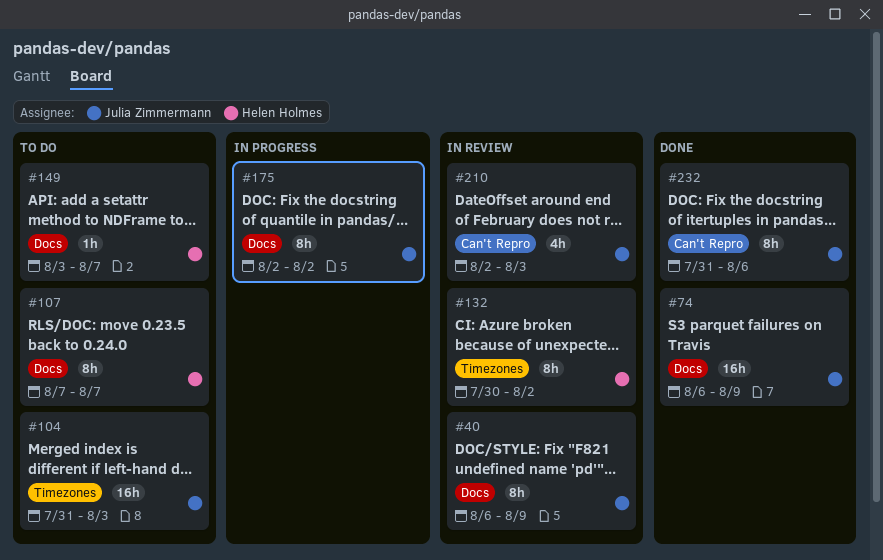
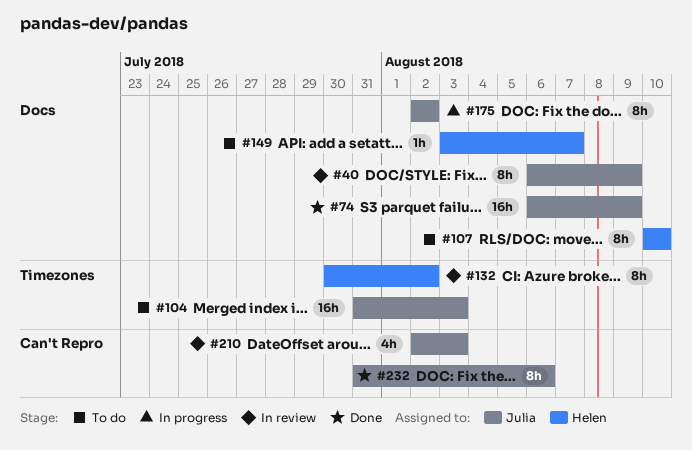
#107, start: Aug 7 -> Aug 10
#107, due: Aug 7 -> Aug 10

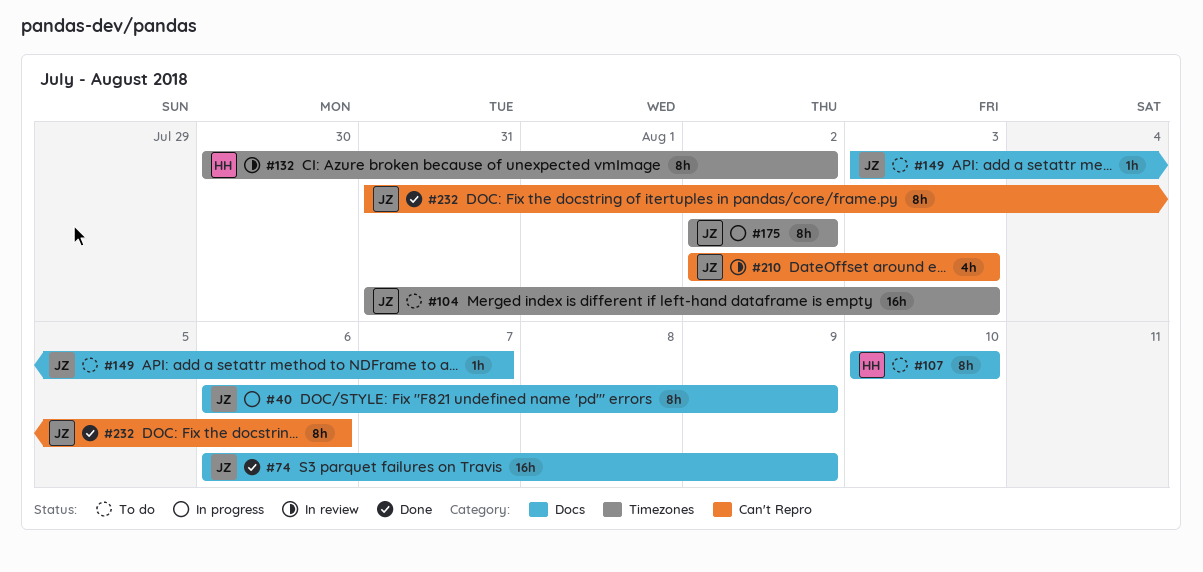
#40, status: In review -> In progress
#149, owner: Helen -> Julia
#175, label: Docs -> Timezones

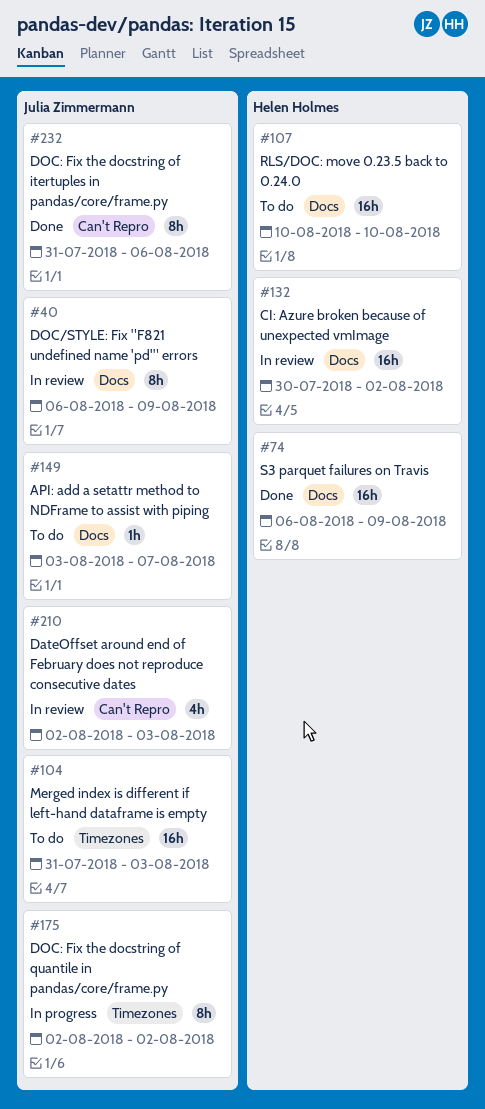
#40, status: In progress -> In review
#74, owner: Julia Zimmermann -> Helen Holmes
#107, estimate: 8h -> 16h
#132, label: Timezones -> Docs
#132, estimate: 8h -> 16h

